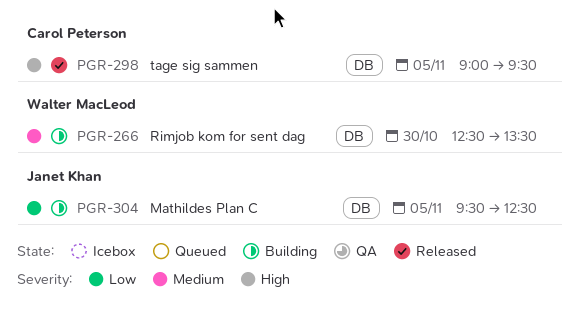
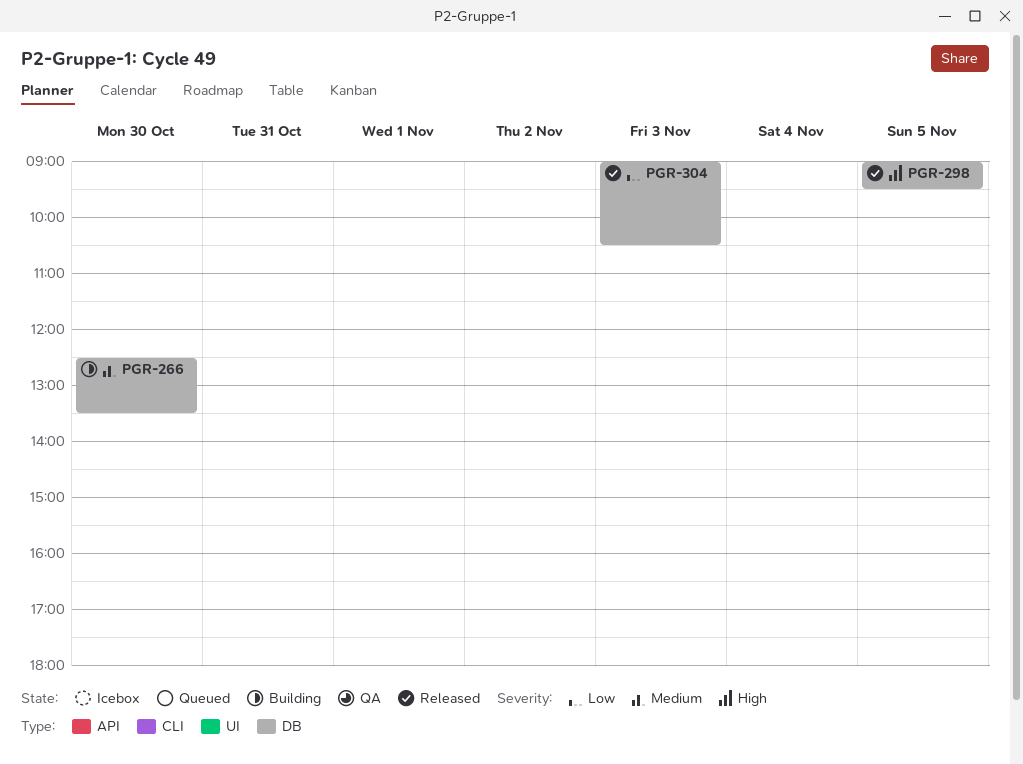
PGR-304, status: Building -> Released
PGR-304, day: Nov 5 -> Nov 3
PGR-304, begins: 09:30 -> 09:00
PGR-304, ends: 12:30 -> 10:30

